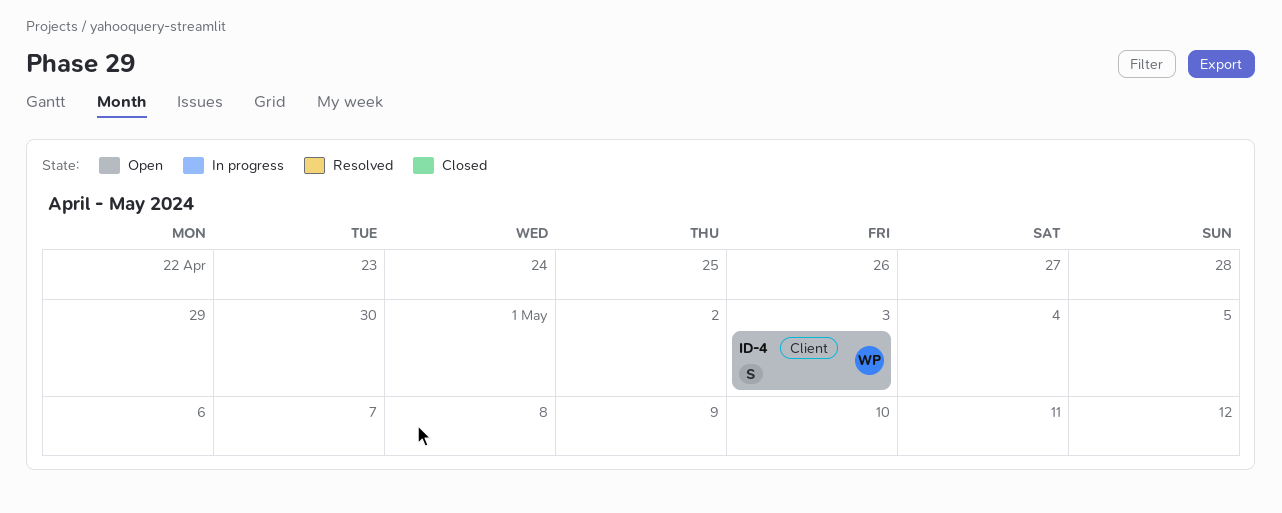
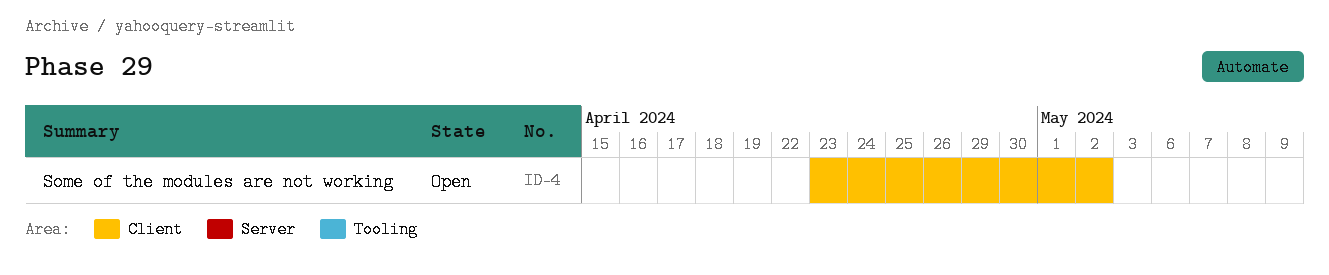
ID-4, due: May 3 -> May 2

